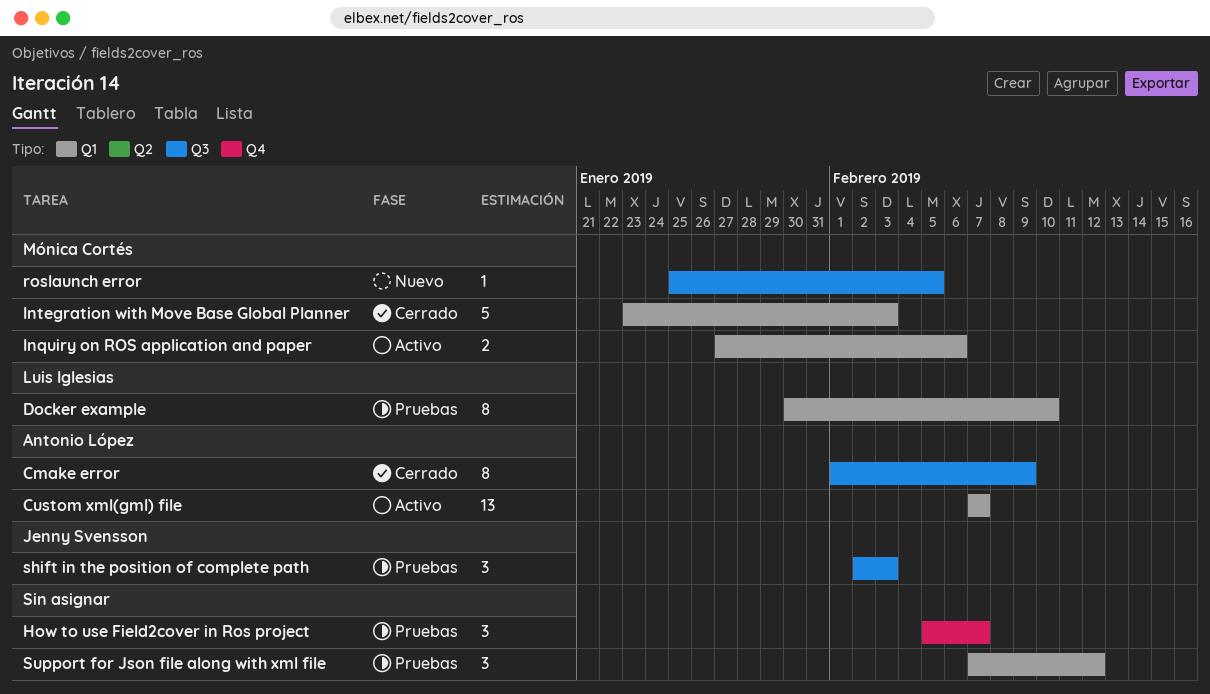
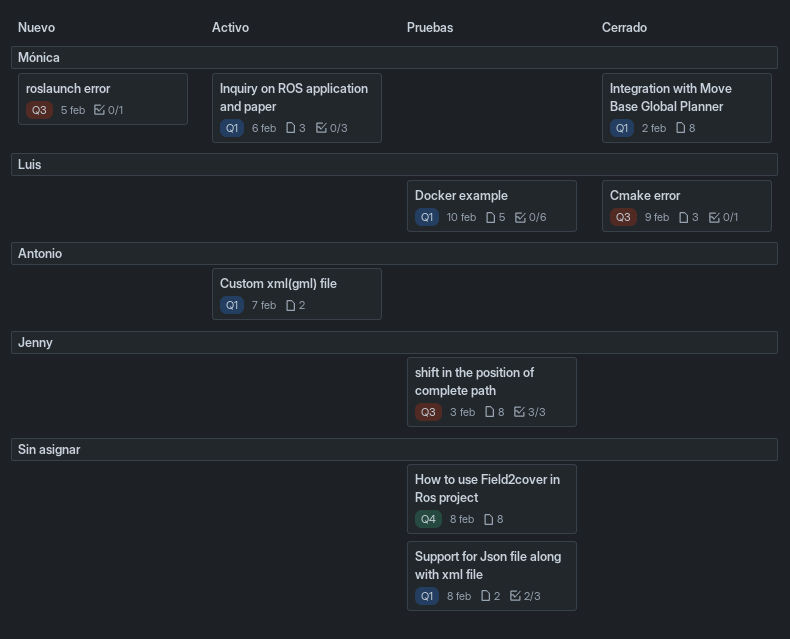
Cmake error, owner: Antonio López -> Luis Iglesias
How to use Field2cover in Ros project, due: Feb 7 -> Feb 8
Integration with Move Base Global Planner, due: Feb 3 -> Feb 2
Support for Json file along with xml file, due: Feb 12 -> Feb 8

